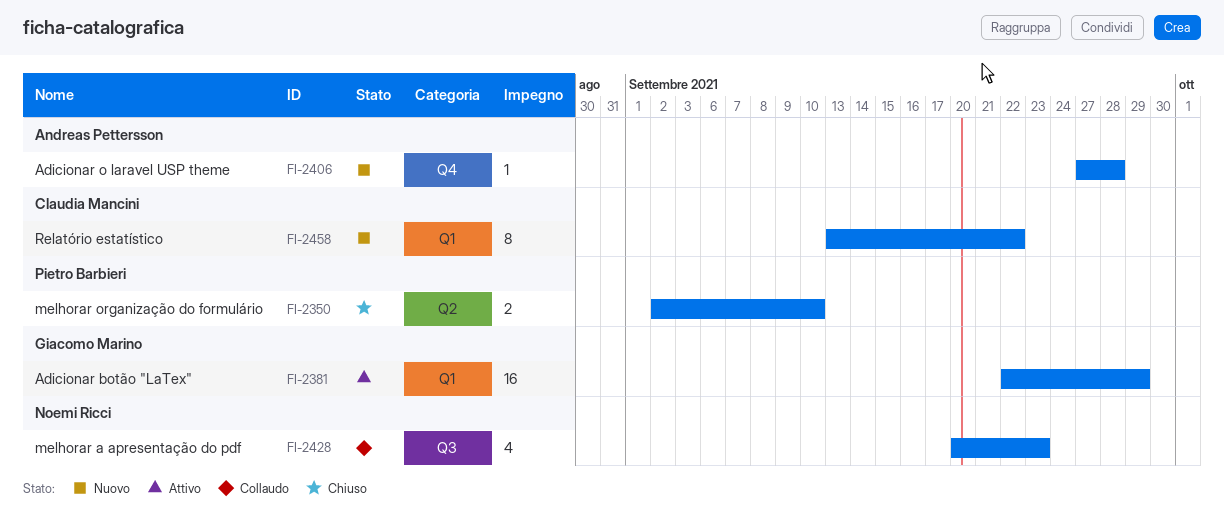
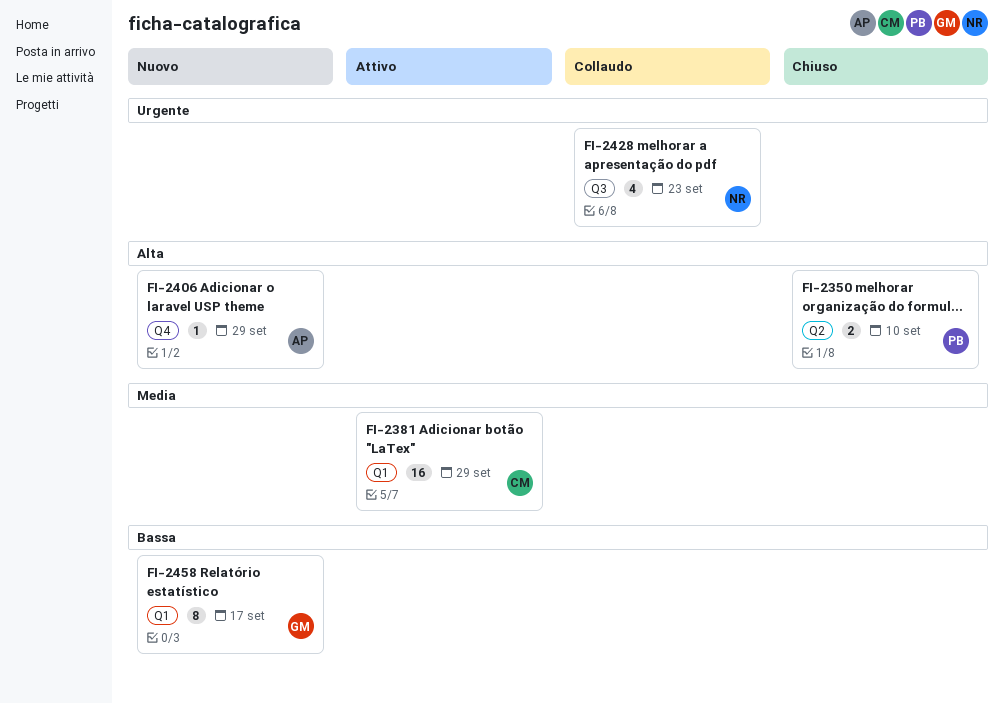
FI-2381, owner: Giacomo Marino -> Claudia Mancini
FI-2406, due: Sep 28 -> Sep 29
FI-2458, owner: Claudia Mancini -> Giacomo Marino
FI-2458, due: Sep 22 -> Sep 17

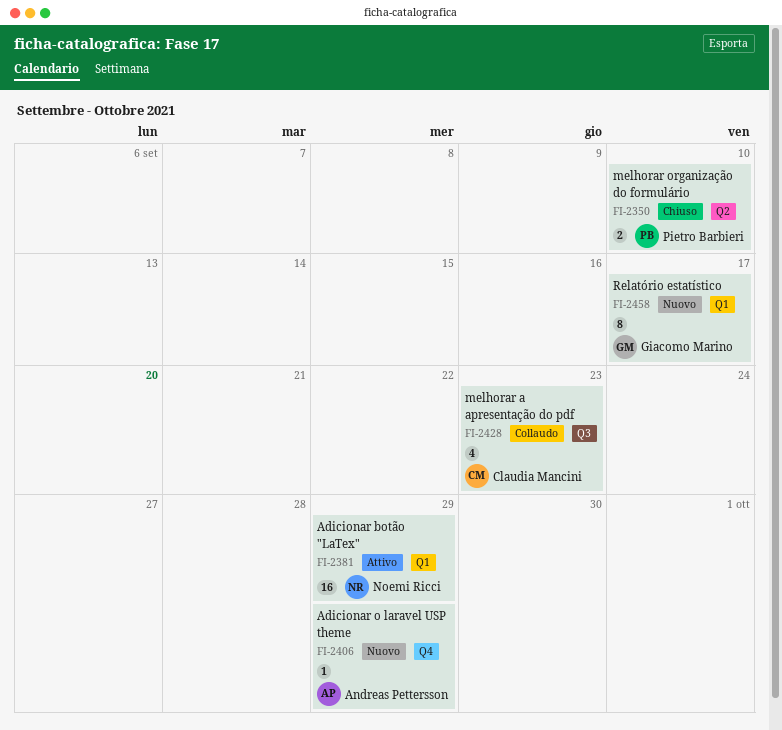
FI-2381, owner: Claudia Mancini -> Noemi Ricci
FI-2428, owner: Noemi Ricci -> Claudia Mancini

